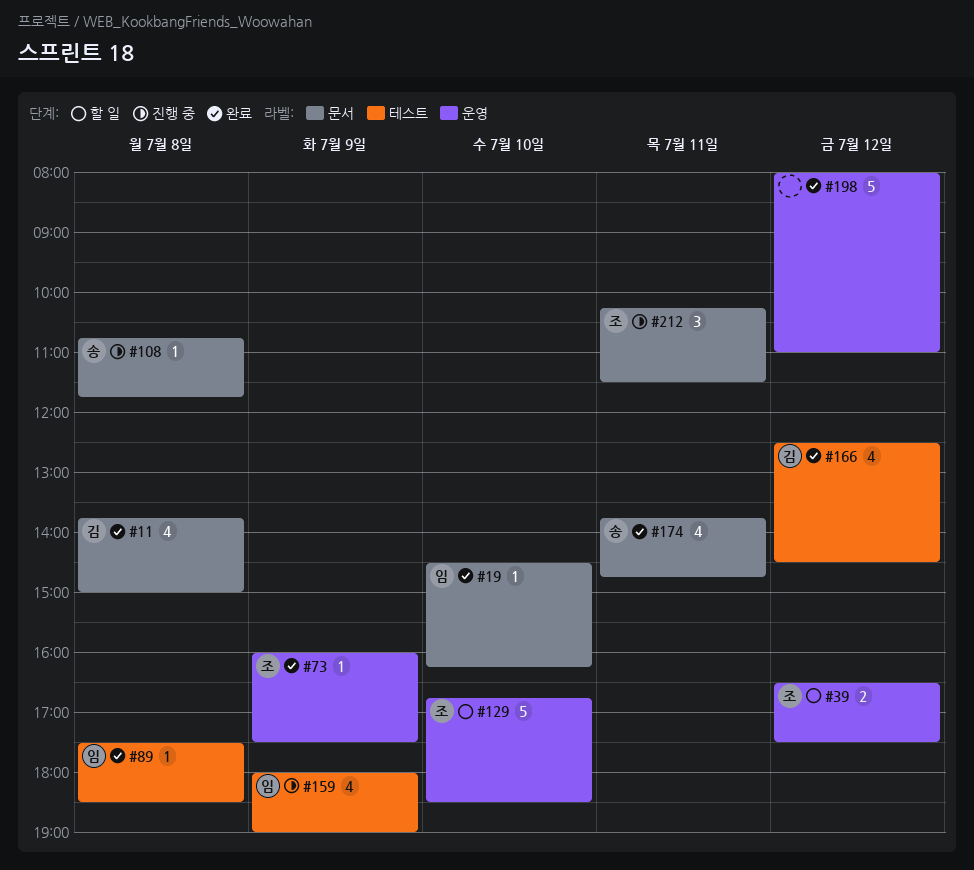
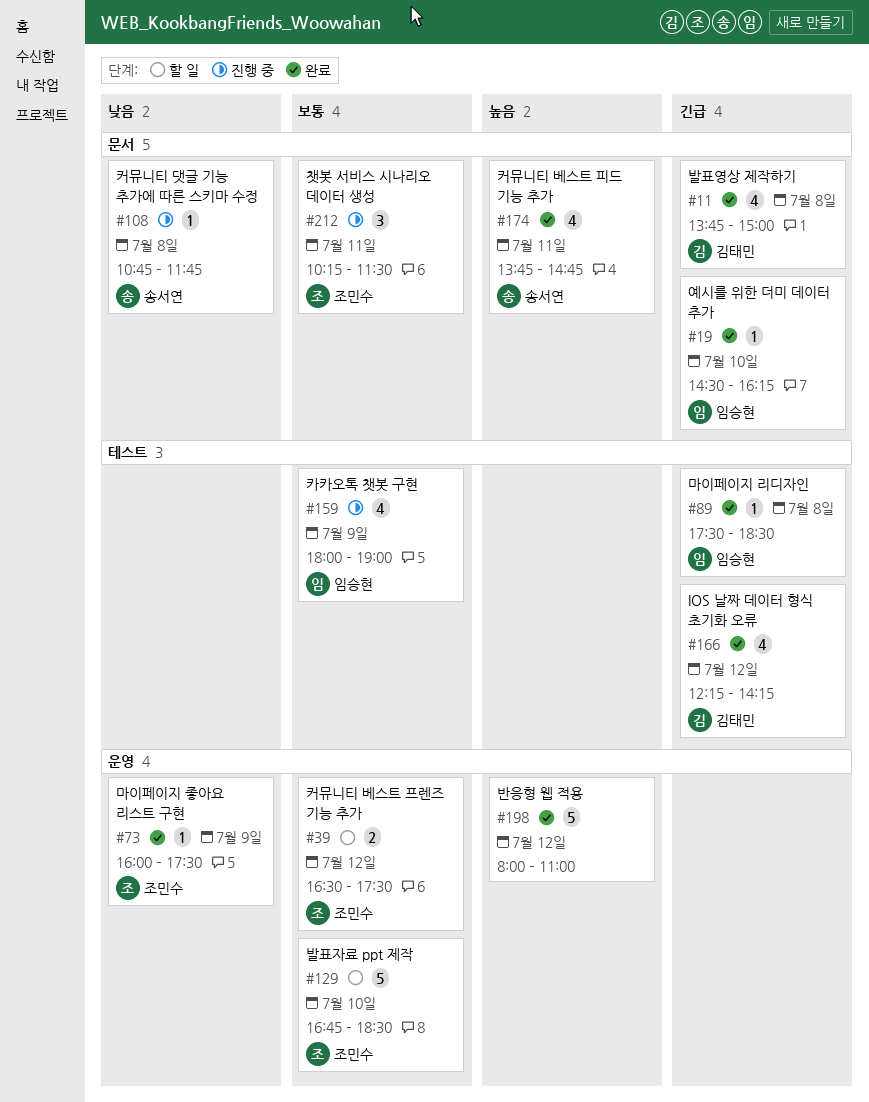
#166, begins: 12:30 -> 12:15
#166, ends: 14:30 -> 14:15

